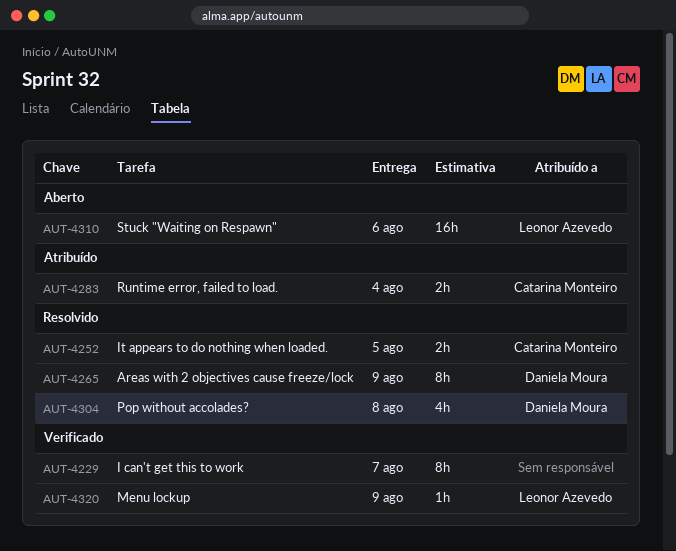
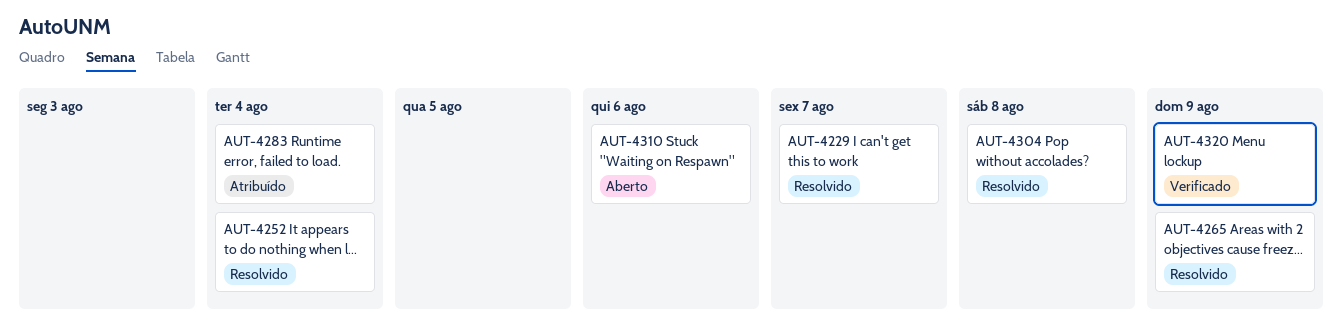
AUT-4229, status: Verificado -> Resolvido
AUT-4252, due: Aug 5 -> Aug 4

